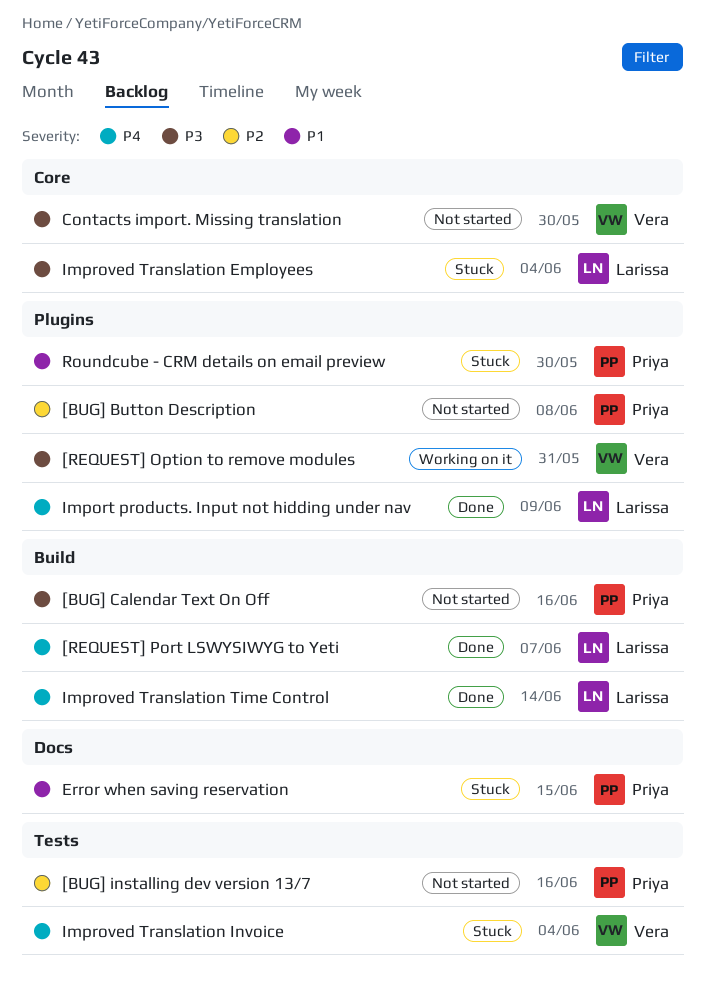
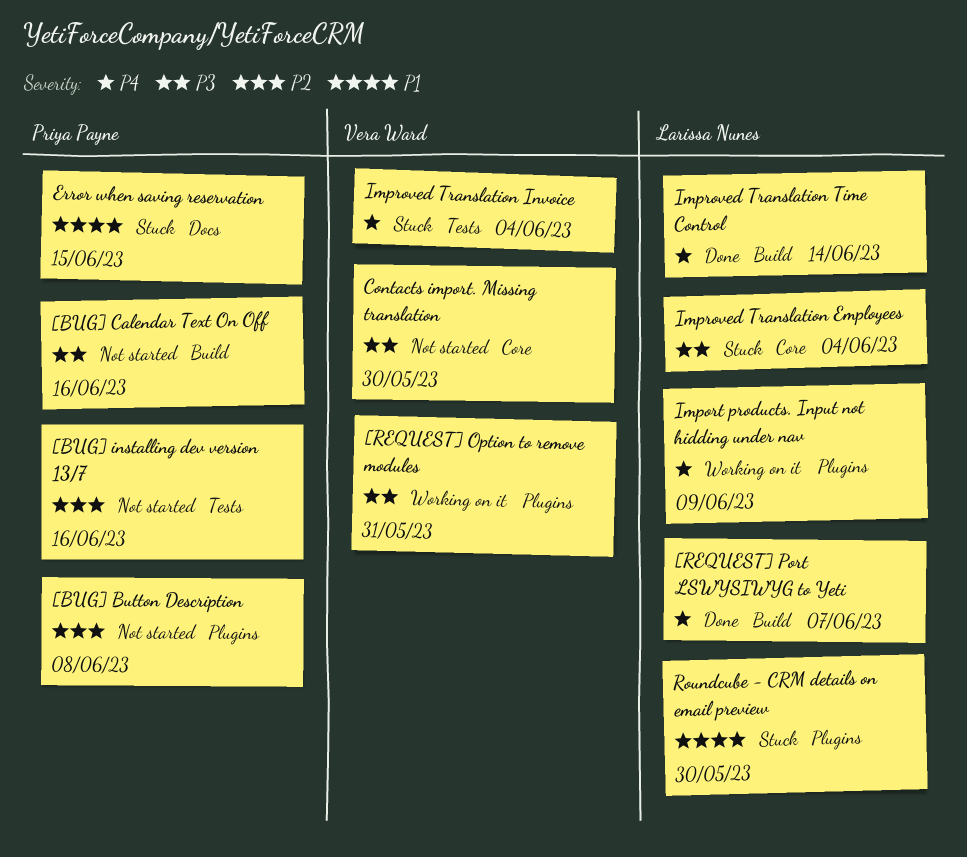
Import products. Input not hidding under nav, status: Done -> Working on it
Roundcube - CRM details on email preview, owner: Priya Payne -> Larissa Nunes

